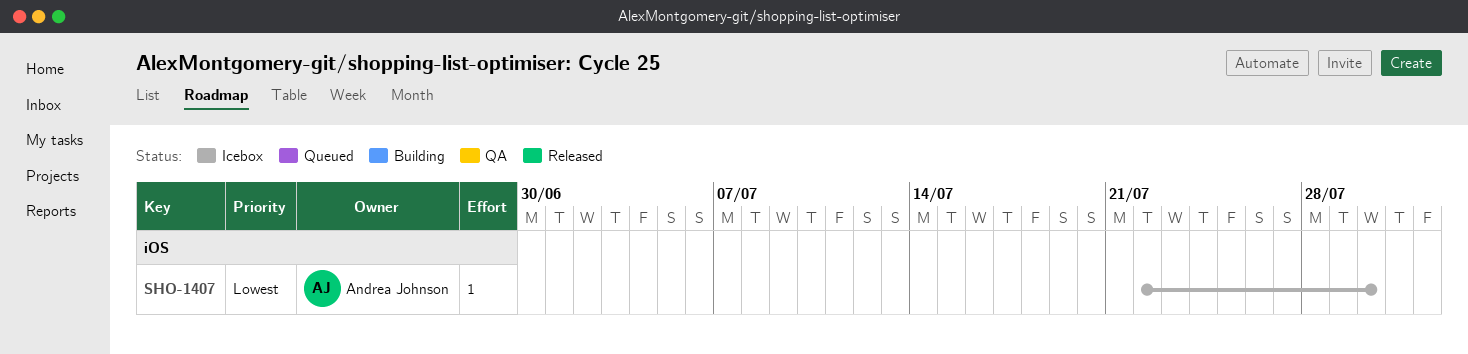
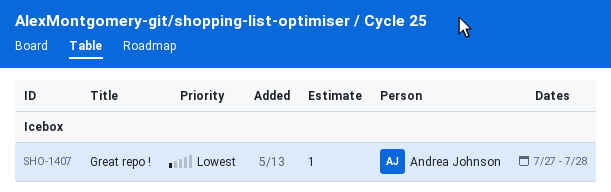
SHO-1407, start: Jul 22 -> Jul 27
SHO-1407, due: Jul 30 -> Jul 28

